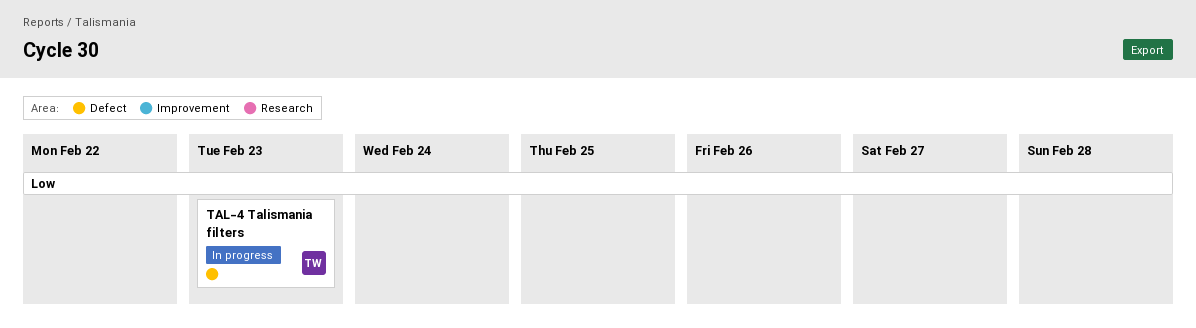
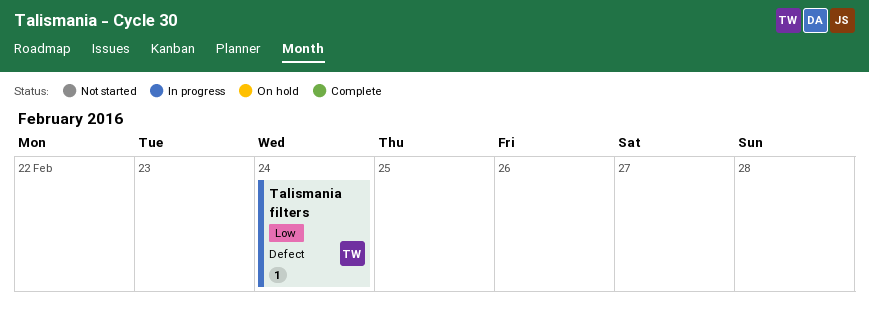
Talismania filters, due: Feb 23 -> Feb 24

